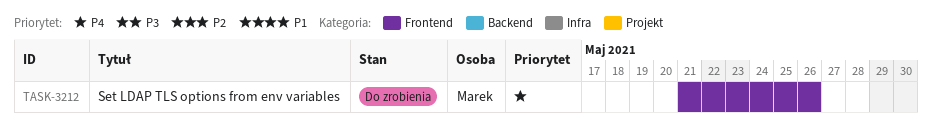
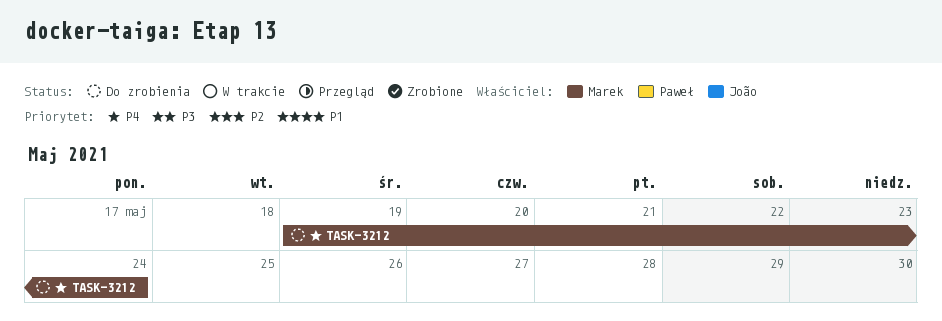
TASK-3212, start: May 21 -> May 19
TASK-3212, due: May 26 -> May 24

